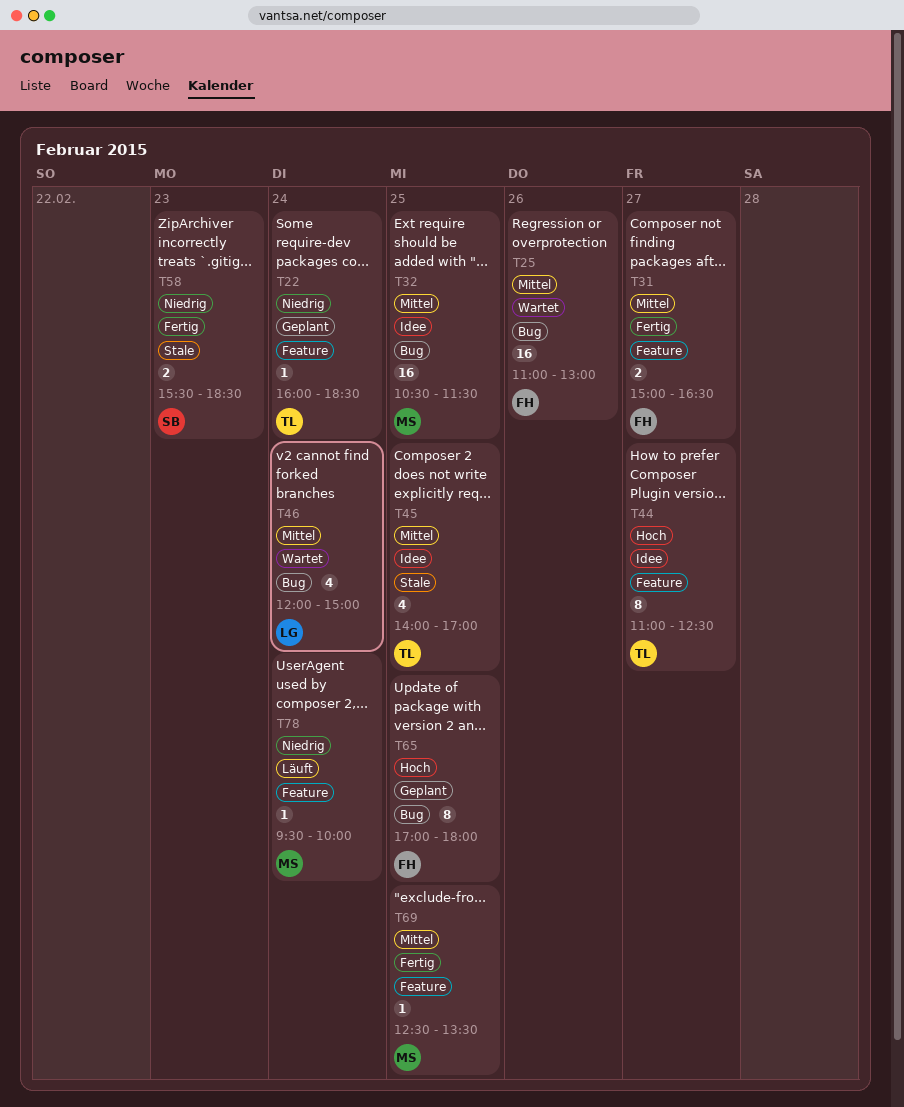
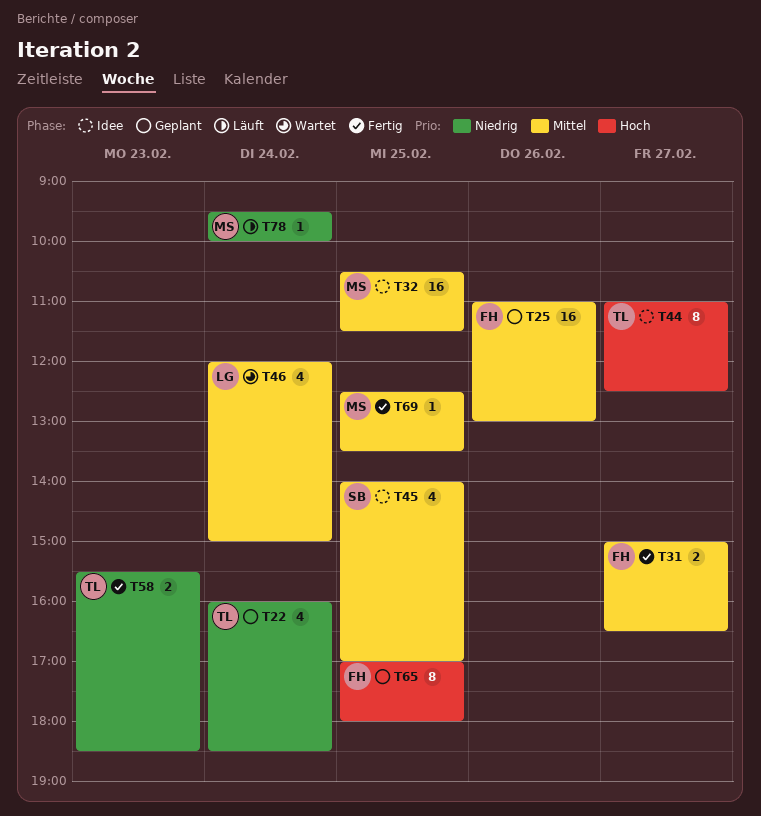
T22, estimate: 1 -> 4
T25, status: Wartet -> Geplant
T45, owner: TL -> SB
T58, owner: SB -> TL

